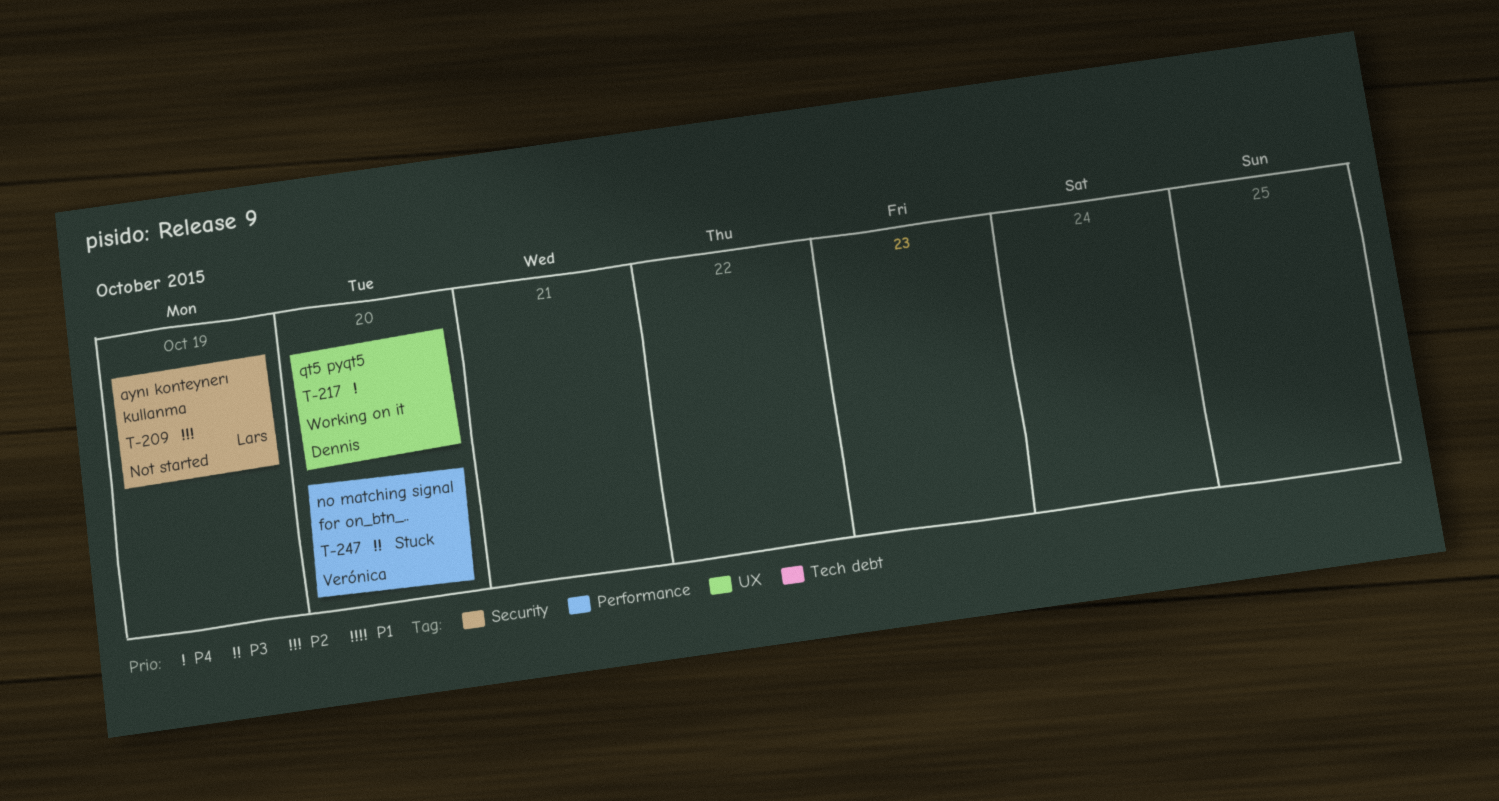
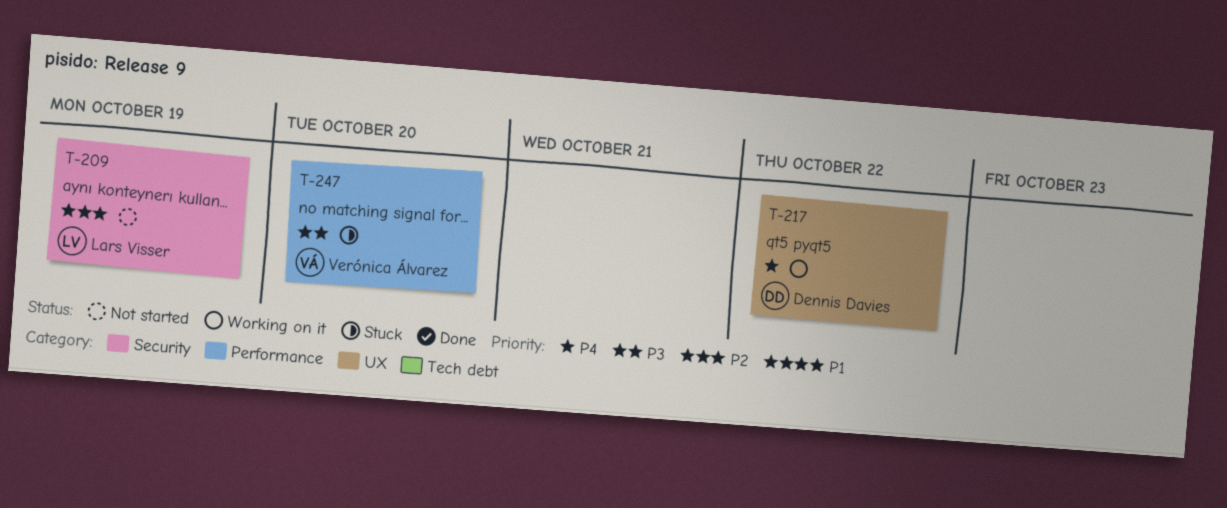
T-217, due: Oct 20 -> Oct 22

